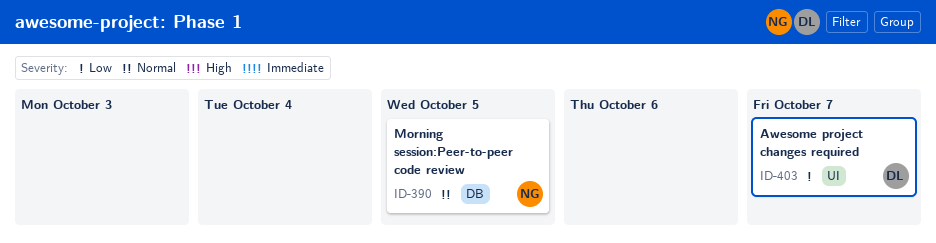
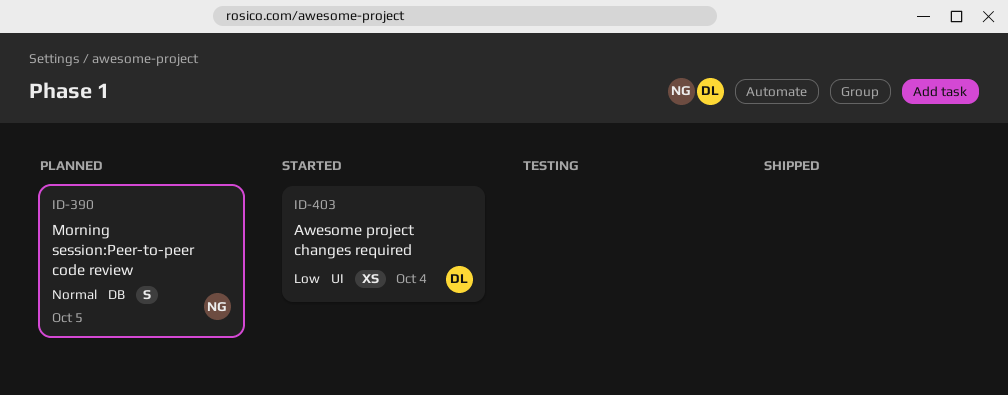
ID-403, due: Oct 7 -> Oct 4

